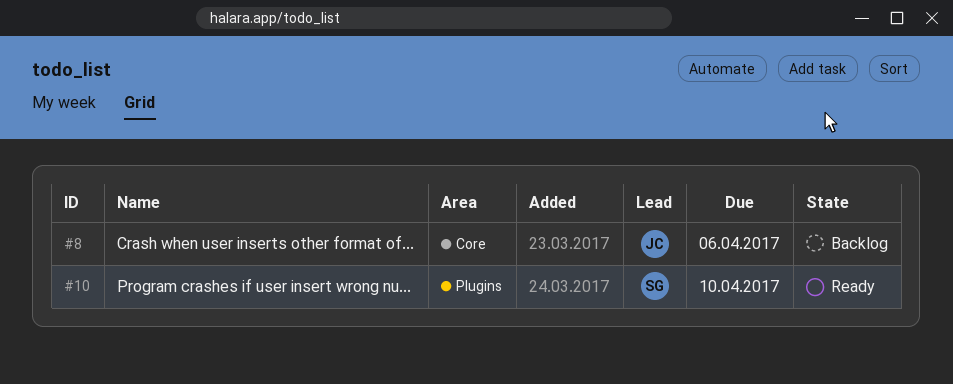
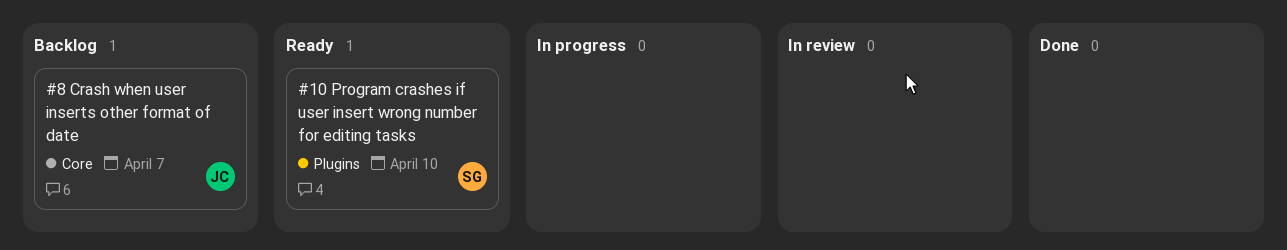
#8, due: Apr 6 -> Apr 7

